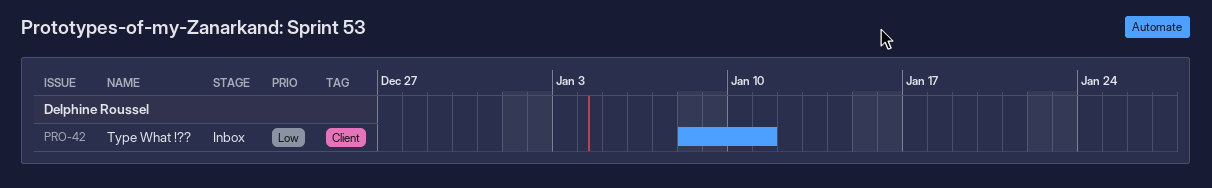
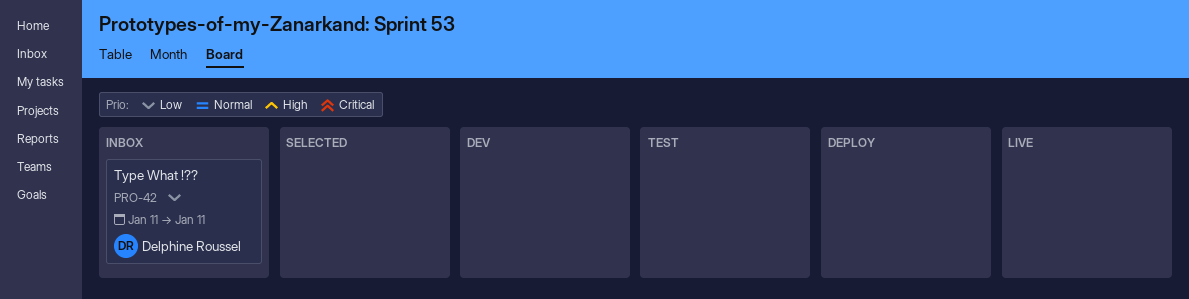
PRO-42, start: Jan 8 -> Jan 11

